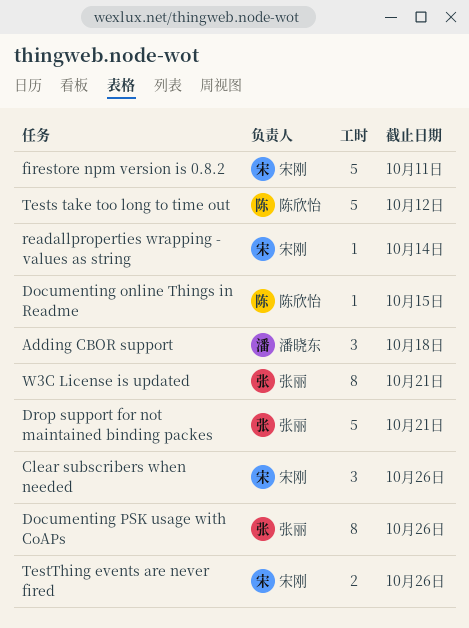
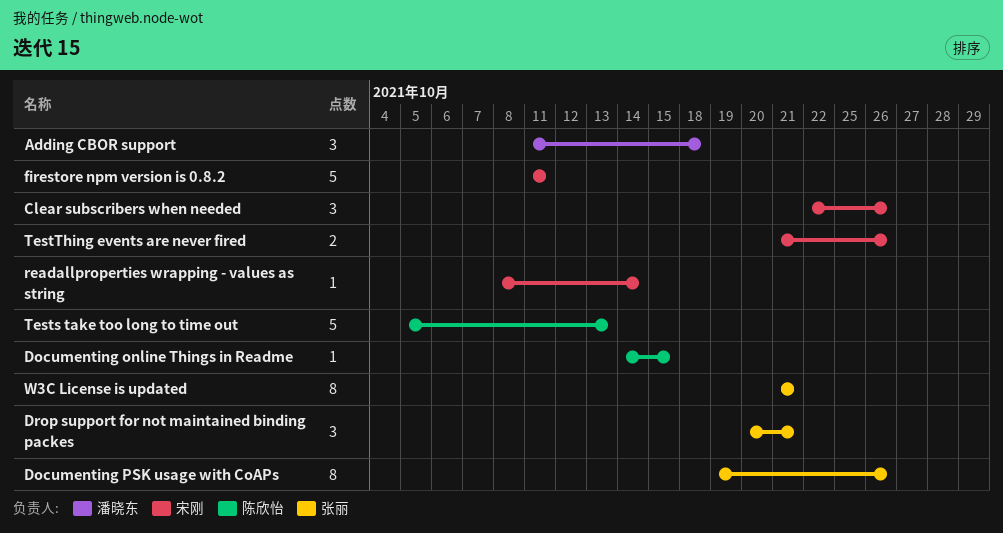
Drop support for not maintained binding packes, estimate: 5 -> 3
Tests take too long to time out, due: Oct 12 -> Oct 13

